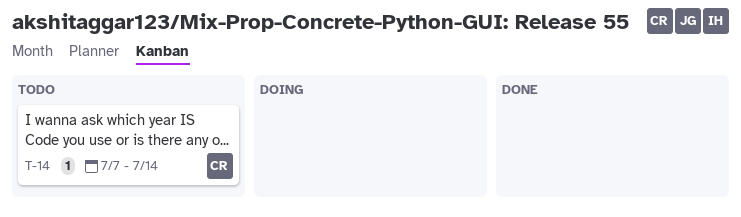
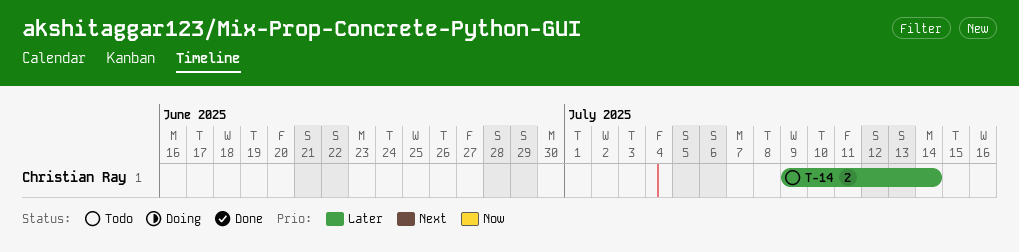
T-14, estimate: 1 -> 2
T-14, start: Jul 7 -> Jul 9

